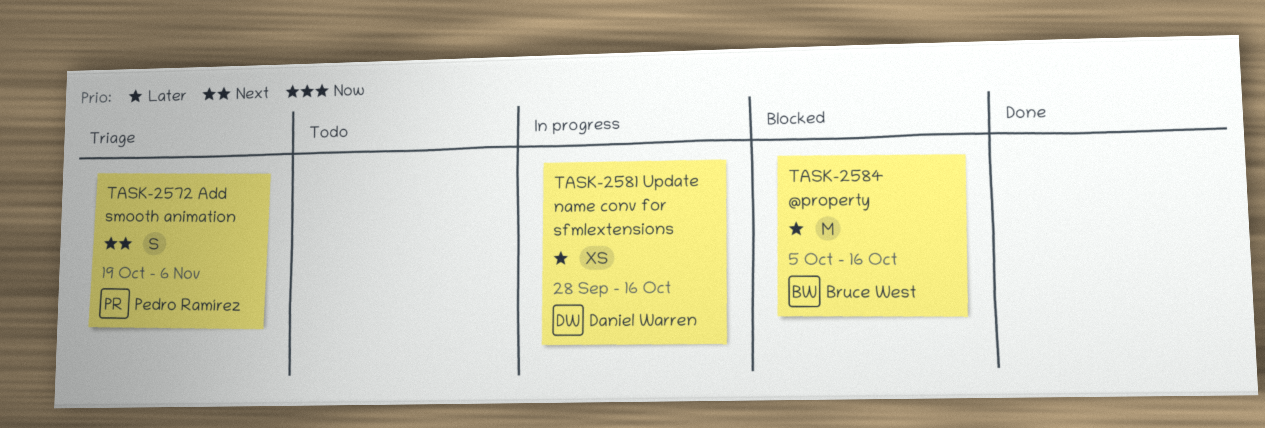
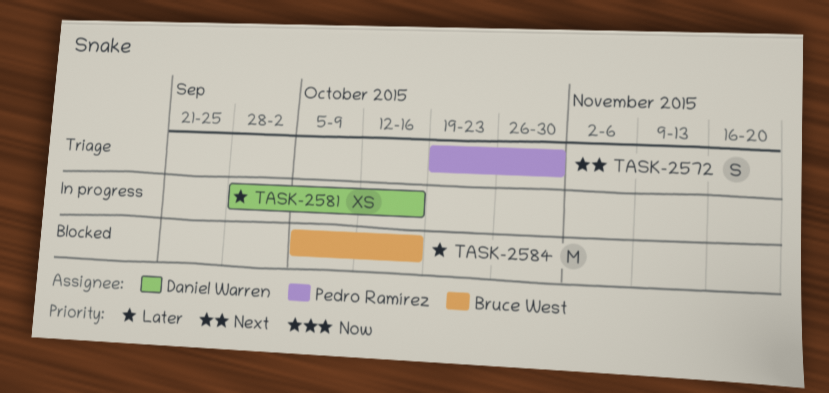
TASK-2572, due: Nov 6 -> Oct 30

